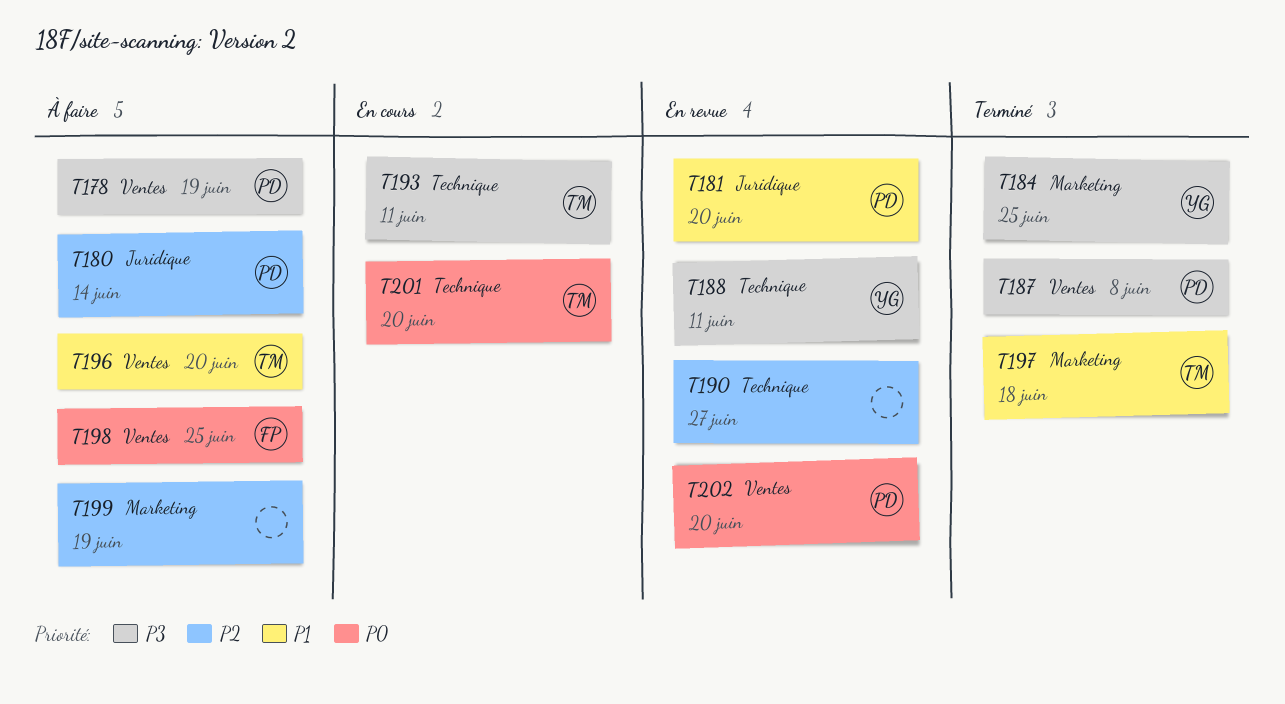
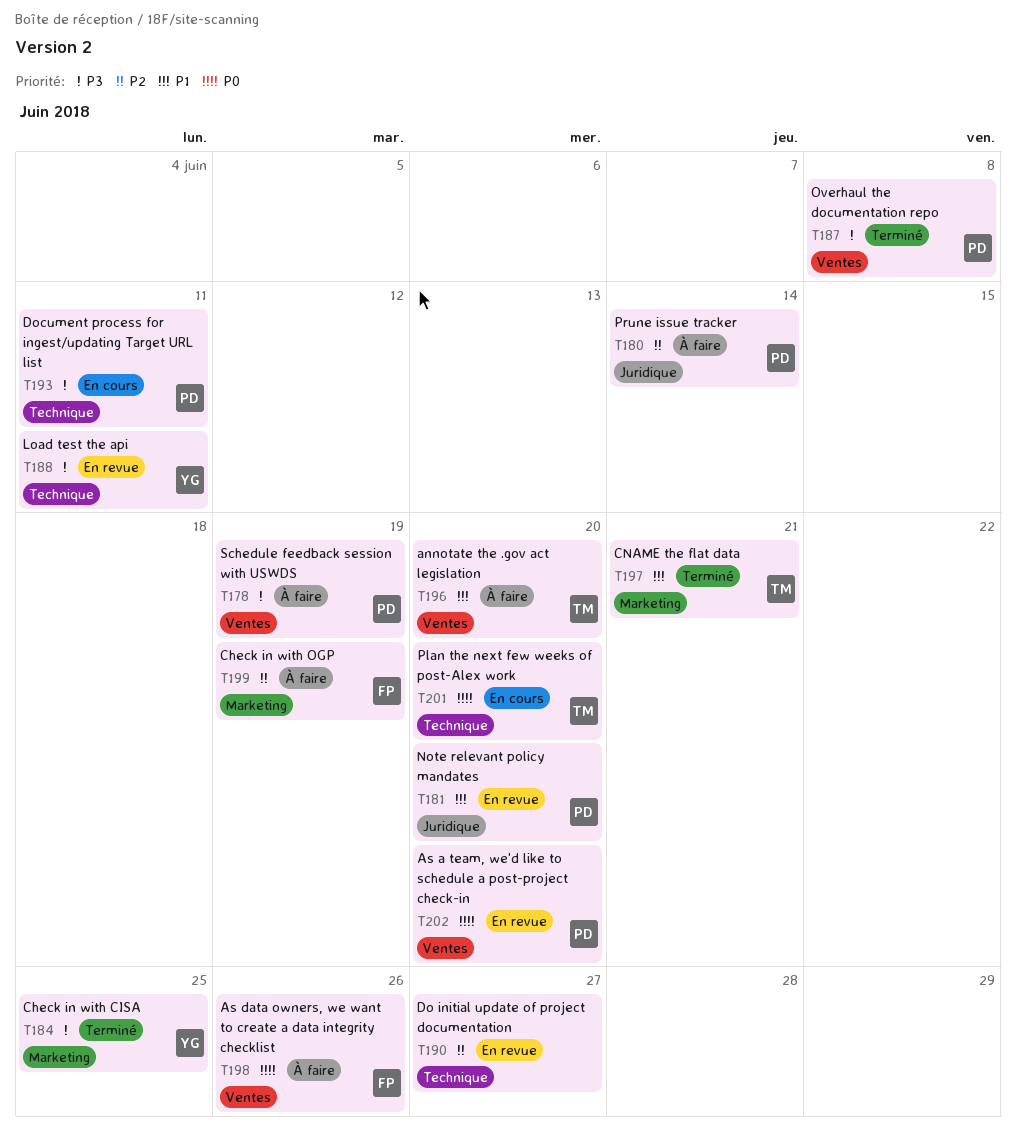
T193, owner: TM -> PD
T197, due: Jun 18 -> Jun 21
T198, due: Jun 25 -> Jun 26
T199, owner: none -> FP

